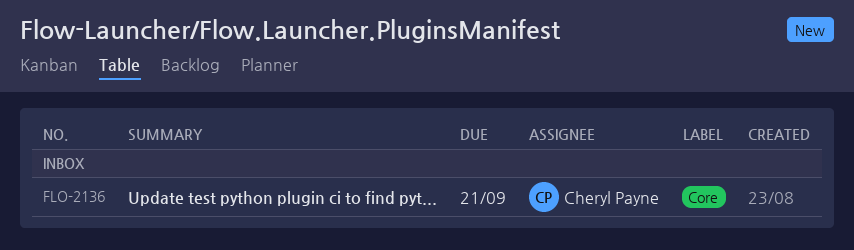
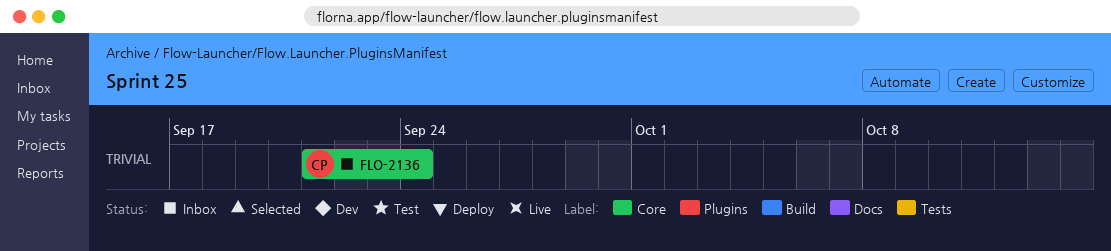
FLO-2136, due: Sep 21 -> Sep 24

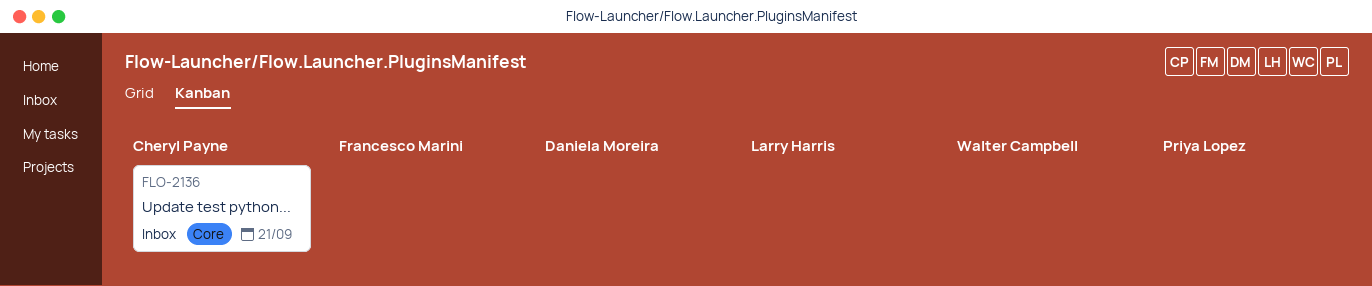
FLO-2136, due: Sep 24 -> Sep 21

